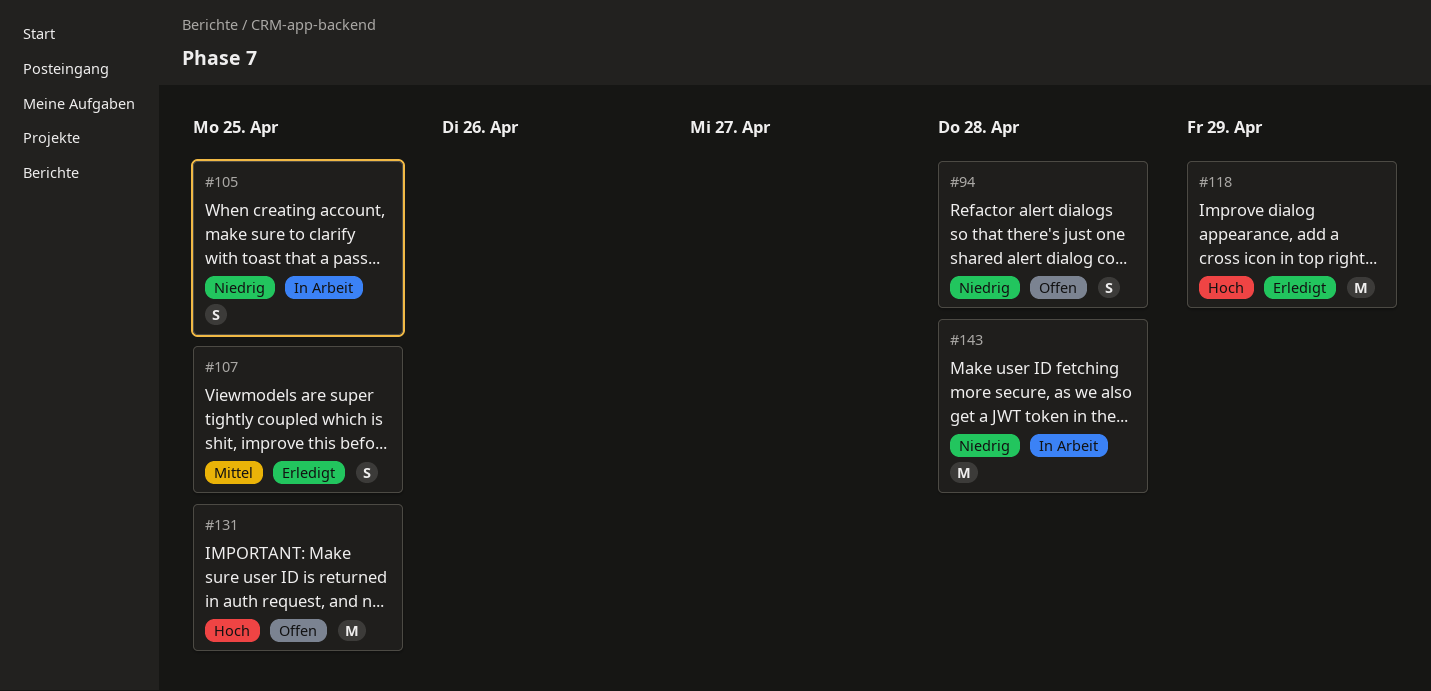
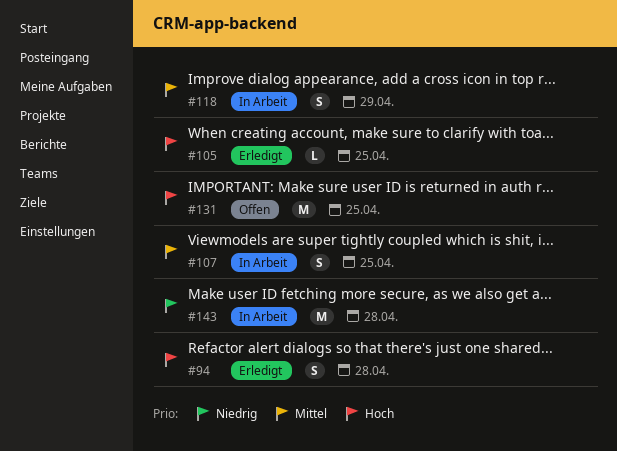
#94, status: Offen -> Erledigt
#94, priority: Niedrig -> Hoch
#105, status: In Arbeit -> Erledigt
#105, priority: Niedrig -> Hoch
#105, estimate: S -> L
#107, status: Erledigt -> In Arbeit
#118, status: Erledigt -> In Arbeit
#118, priority: Hoch -> Mittel
#118, estimate: M -> S

